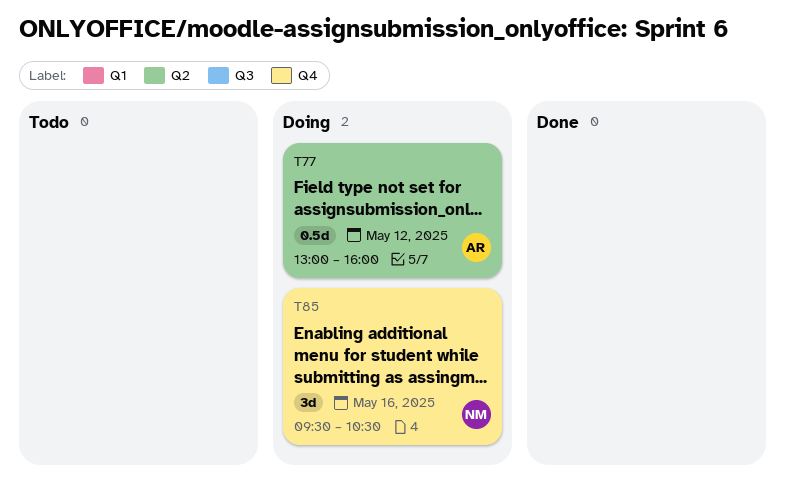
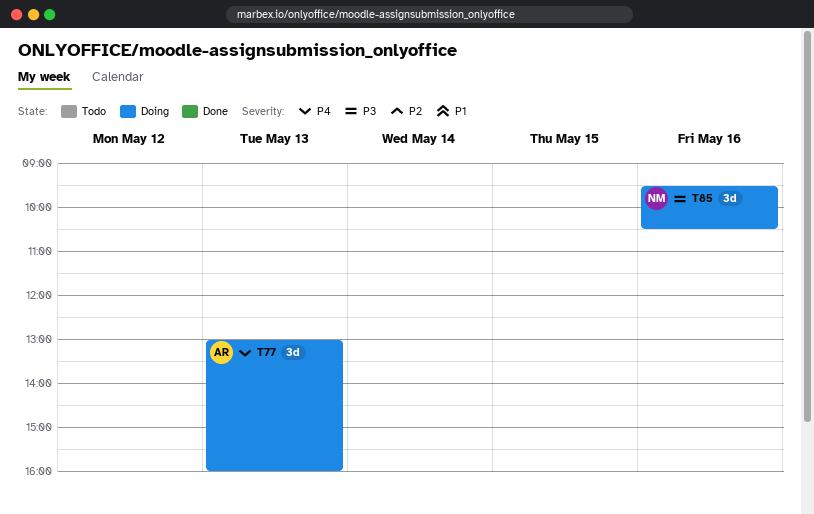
T77, estimate: 0.5d -> 3d
T77, day: May 12 -> May 13

